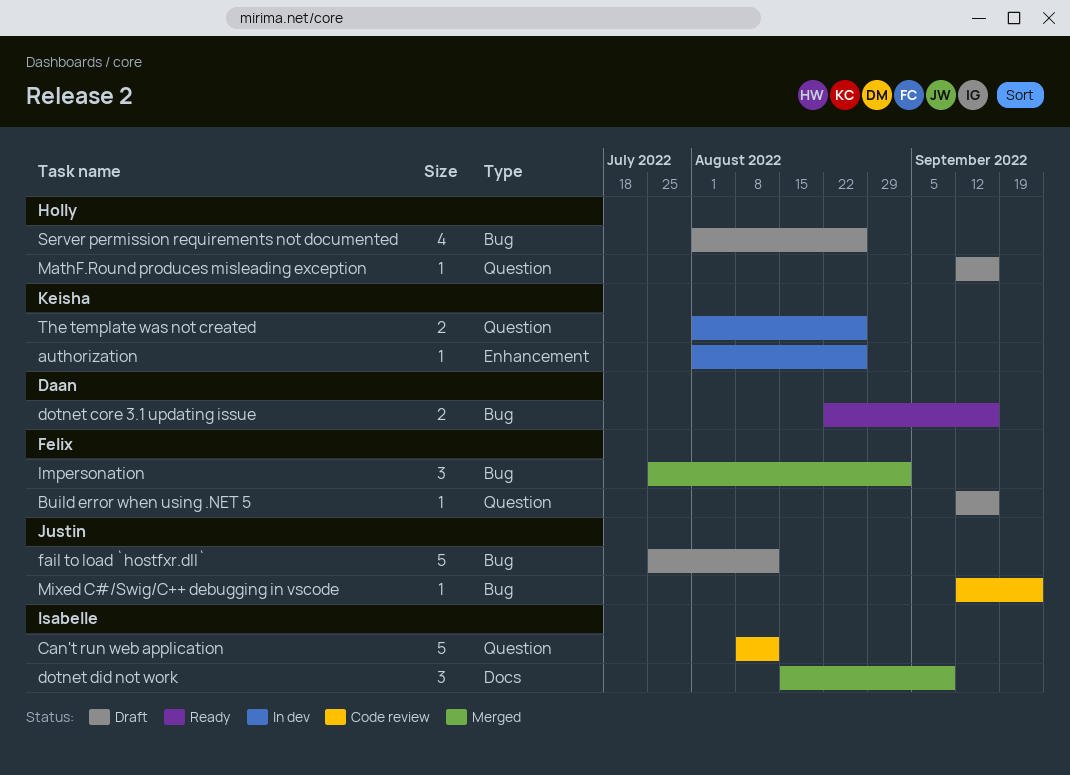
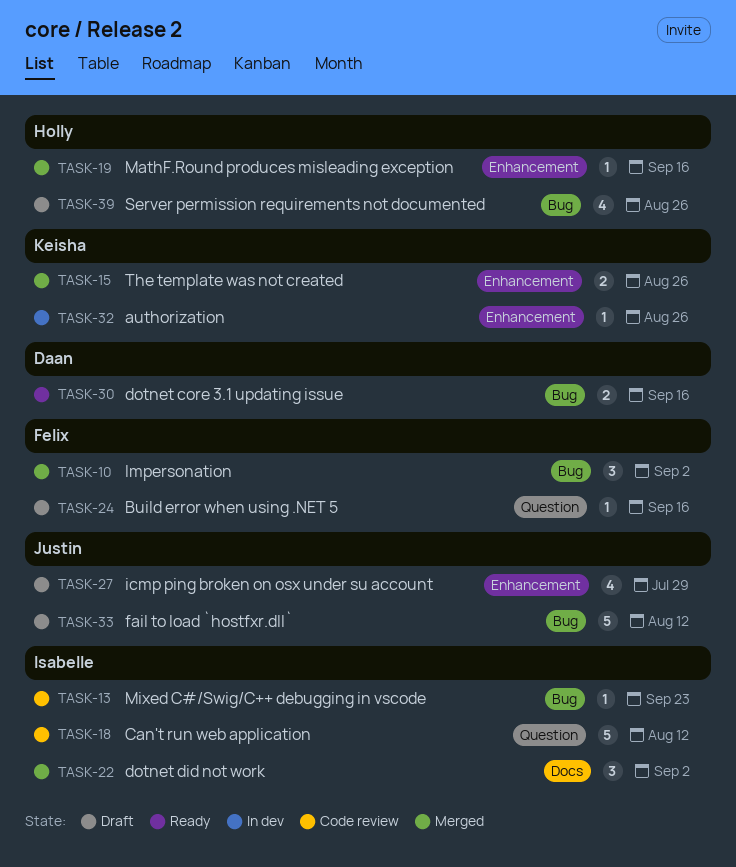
dotnet did not work, due: Sep 9 -> Sep 2
icmp ping broken on osx under su account: none -> present
MathF.Round produces misleading exception, status: Draft -> Merged
MathF.Round produces misleading exception, label: Question -> Enhancement
Mixed C#/Swig/C++ debugging in vscode, owner: Justin -> Isabelle
The template was not created, status: In dev -> Merged
The template was not created, label: Question -> Enhancement

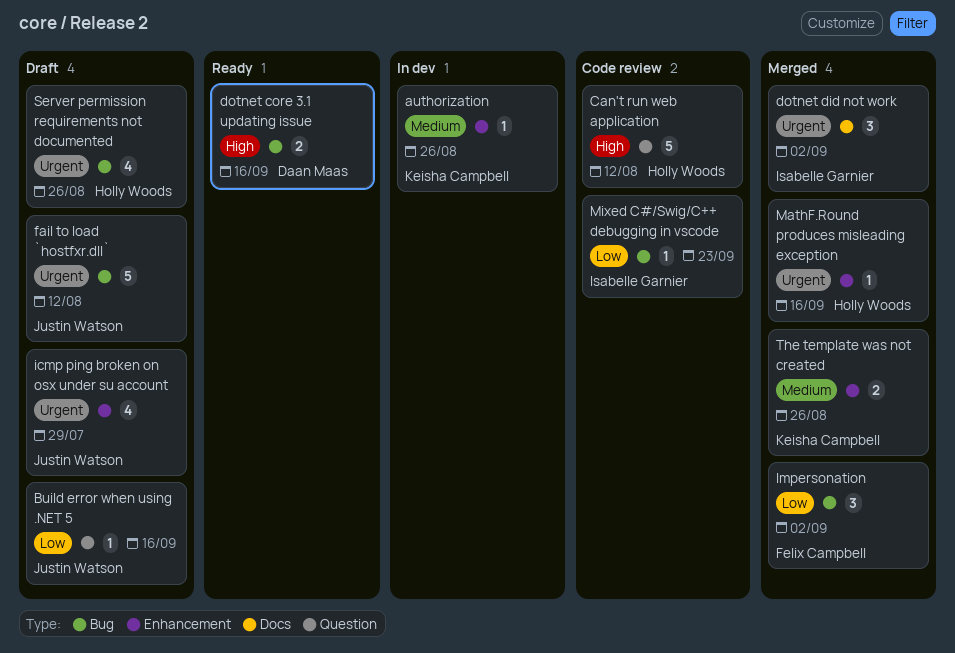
Build error when using .NET 5, owner: Felix Campbell -> Justin Watson
Can't run web application, owner: Isabelle Garnier -> Holly Woods

